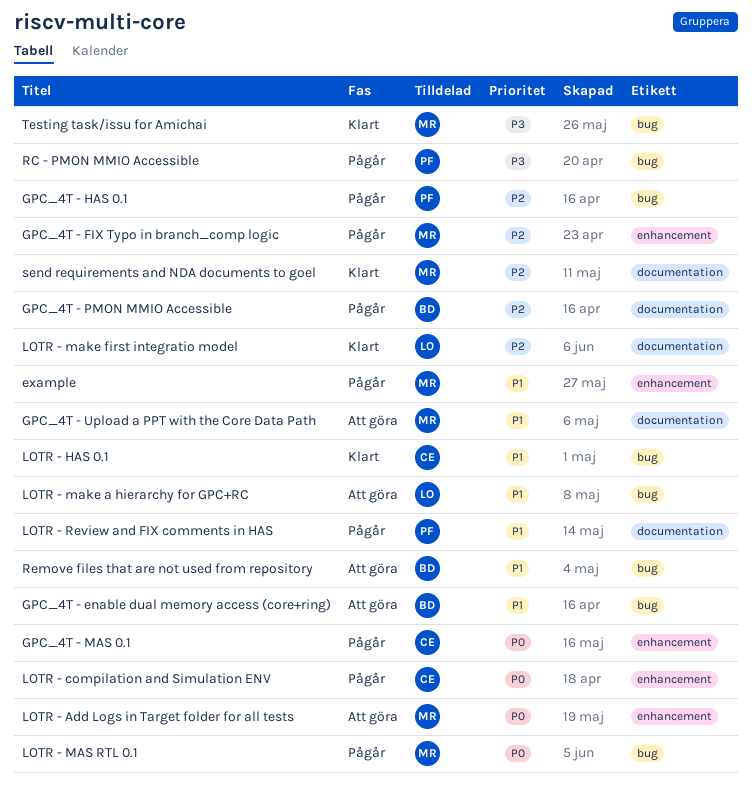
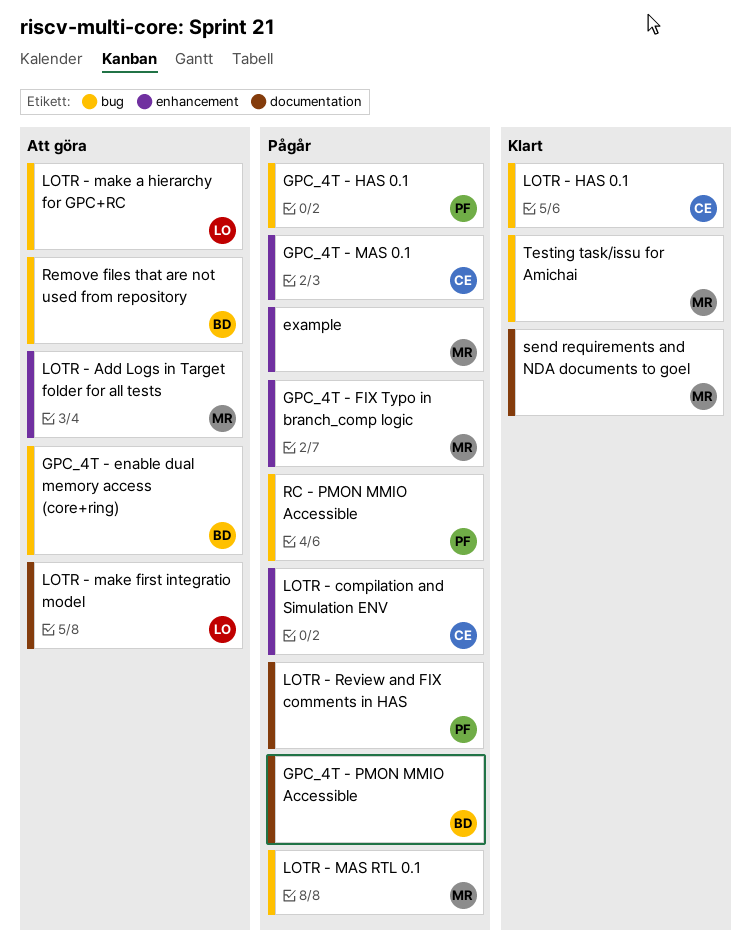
GPC_4T - Upload a PPT with the Core Data Path: present -> none
LOTR - make first integratio model, status: Klart -> Att göra

